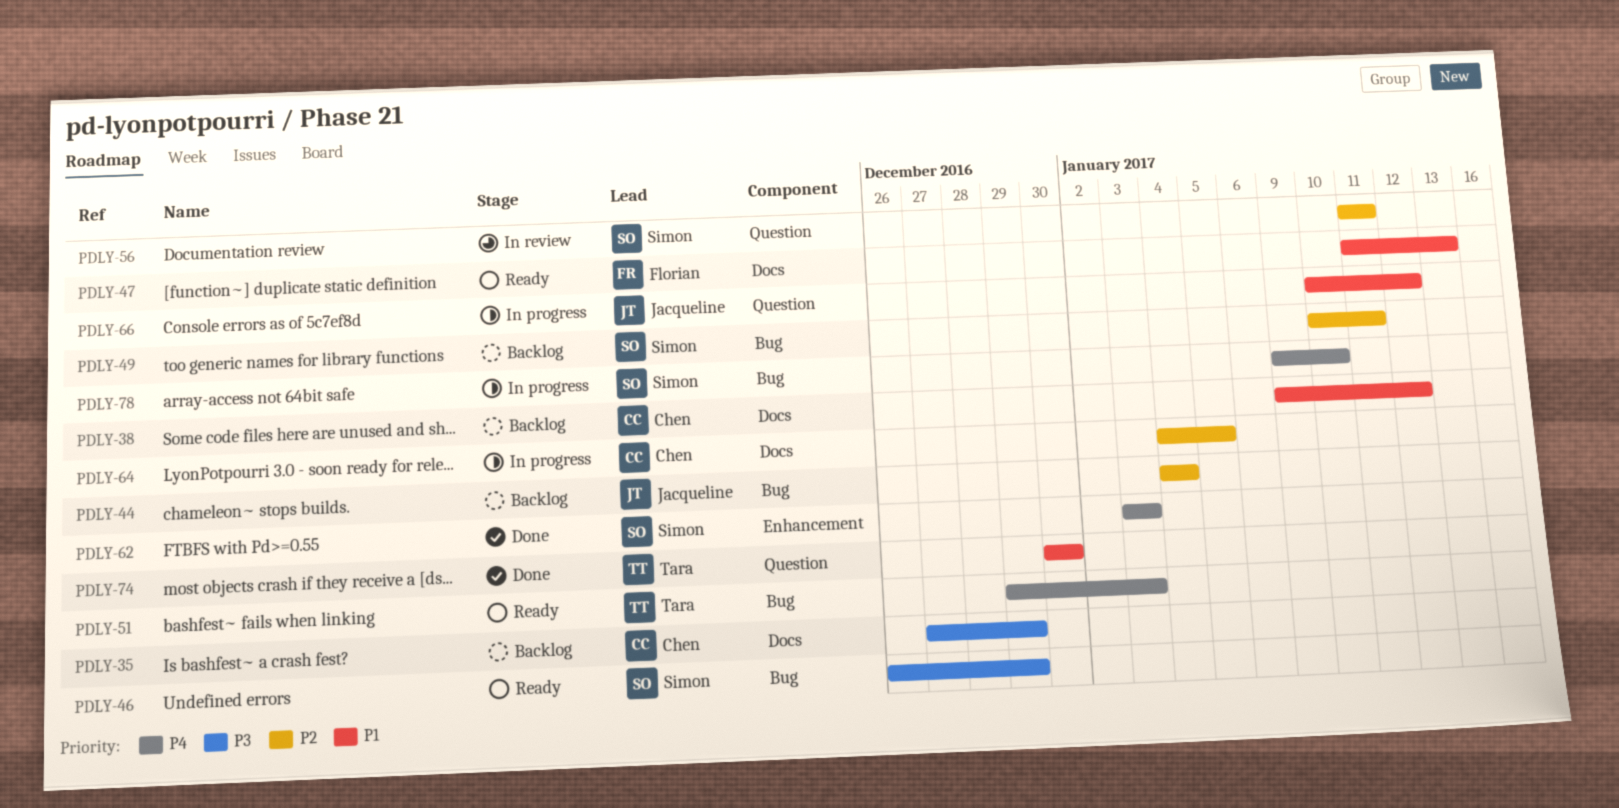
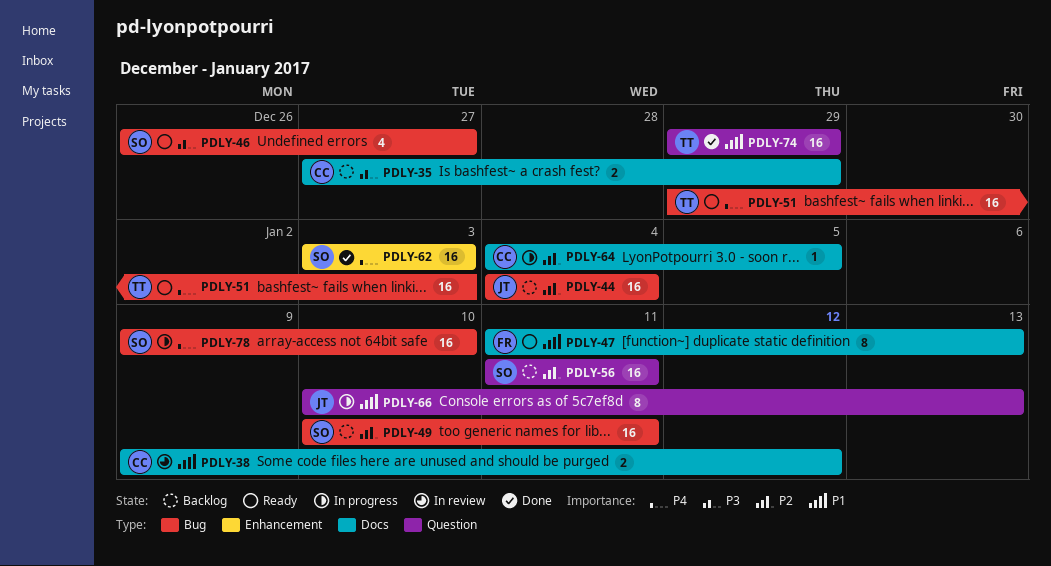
PDLY-38, status: Backlog -> In review
PDLY-46, due: Dec 29 -> Dec 27
PDLY-56, status: In review -> Backlog
PDLY-66, due: Jan 12 -> Jan 13
PDLY-74, start: Dec 30 -> Dec 29
PDLY-74, due: Dec 30 -> Dec 29

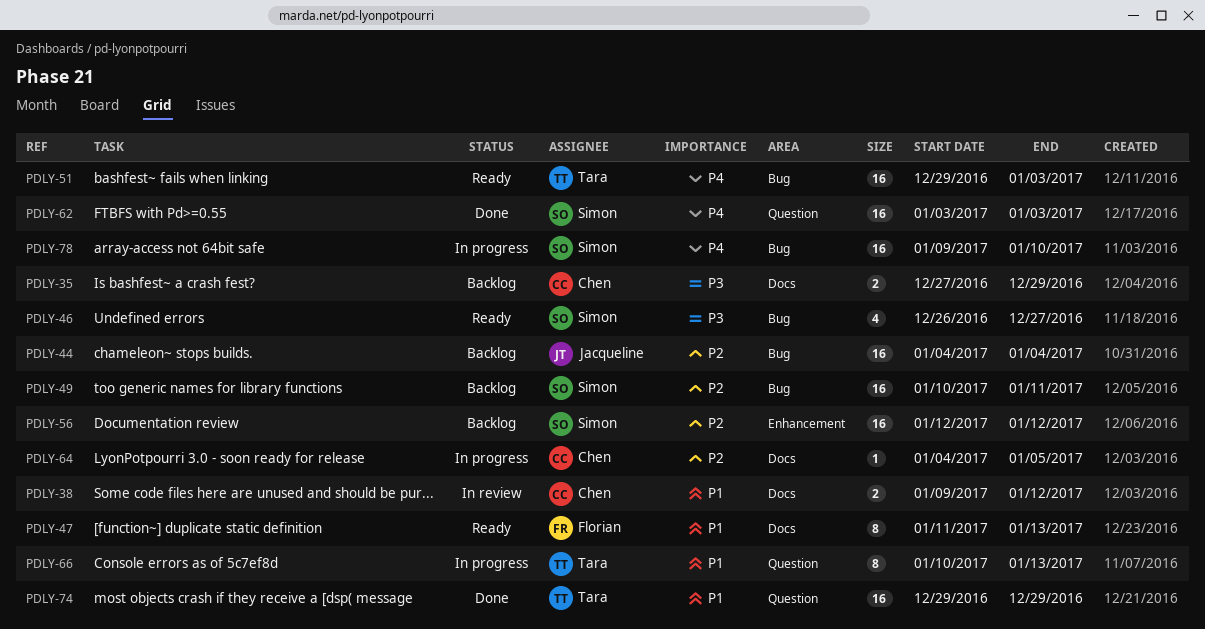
PDLY-56, label: Question -> Enhancement
PDLY-56, start: Jan 11 -> Jan 12
PDLY-56, due: Jan 11 -> Jan 12
PDLY-62, label: Enhancement -> Question
PDLY-66, owner: Jacqueline -> Tara

